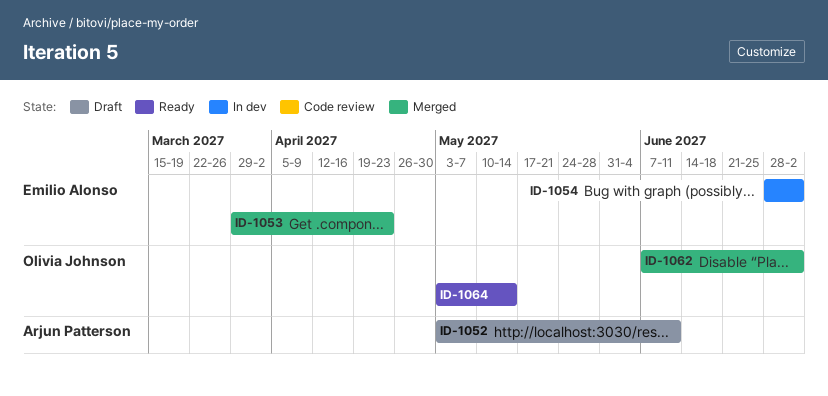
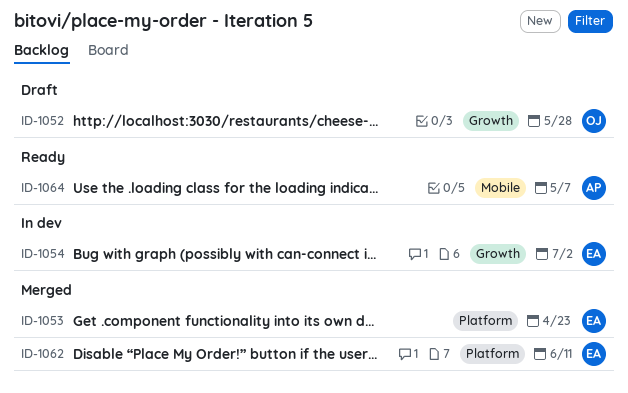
ID-1052, owner: Arjun Patterson -> Olivia Johnson
ID-1052, due: Jun 11 -> May 28
ID-1062, owner: Olivia Johnson -> Emilio Alonso
ID-1062, due: Jul 2 -> Jun 11
ID-1064, owner: Olivia Johnson -> Arjun Patterson
ID-1064, due: May 14 -> May 7

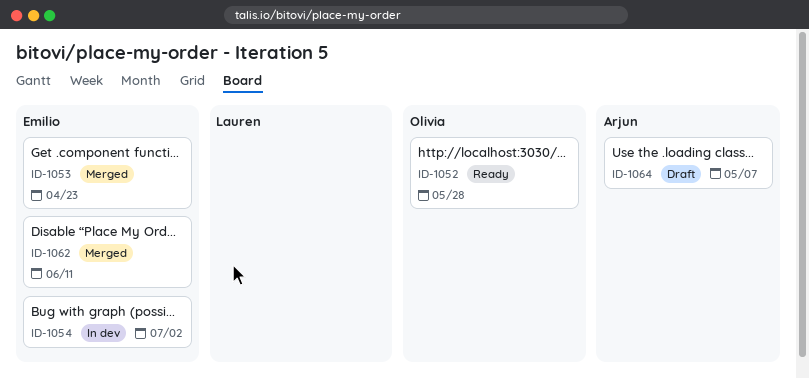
ID-1052, status: Draft -> Ready
ID-1064, status: Ready -> Draft

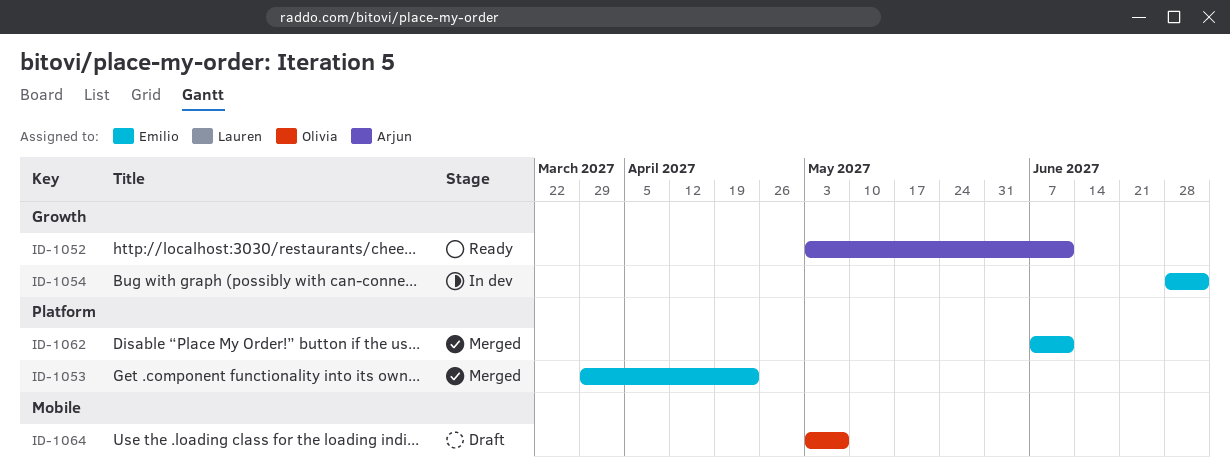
ID-1052, owner: Olivia -> Arjun
ID-1052, due: May 28 -> Jun 11
ID-1064, owner: Arjun -> Olivia

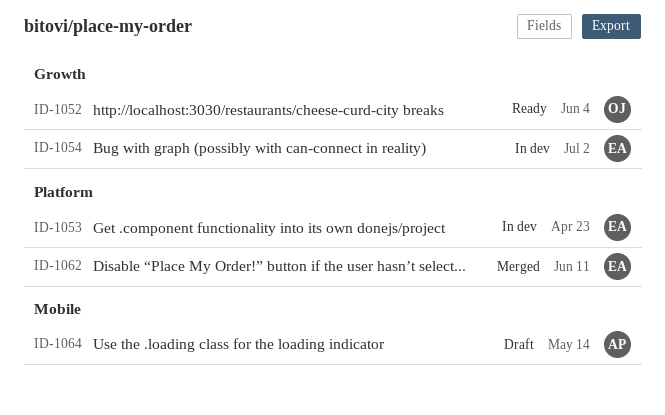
ID-1052, owner: Arjun -> Olivia
ID-1052, due: Jun 11 -> Jun 4
ID-1053, status: Merged -> In dev
ID-1064, owner: Olivia -> Arjun
ID-1064, due: May 7 -> May 14

